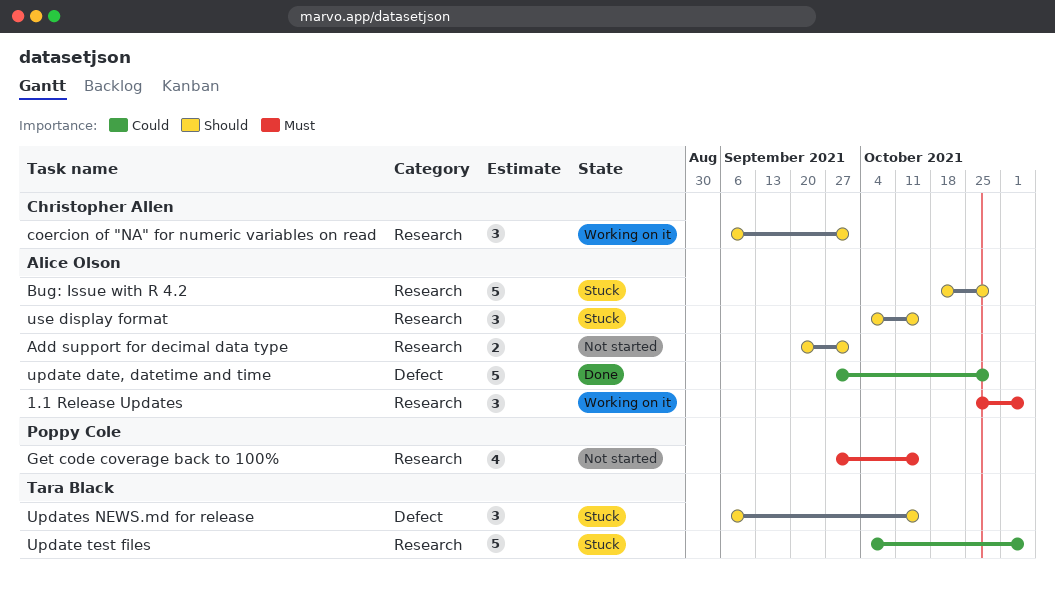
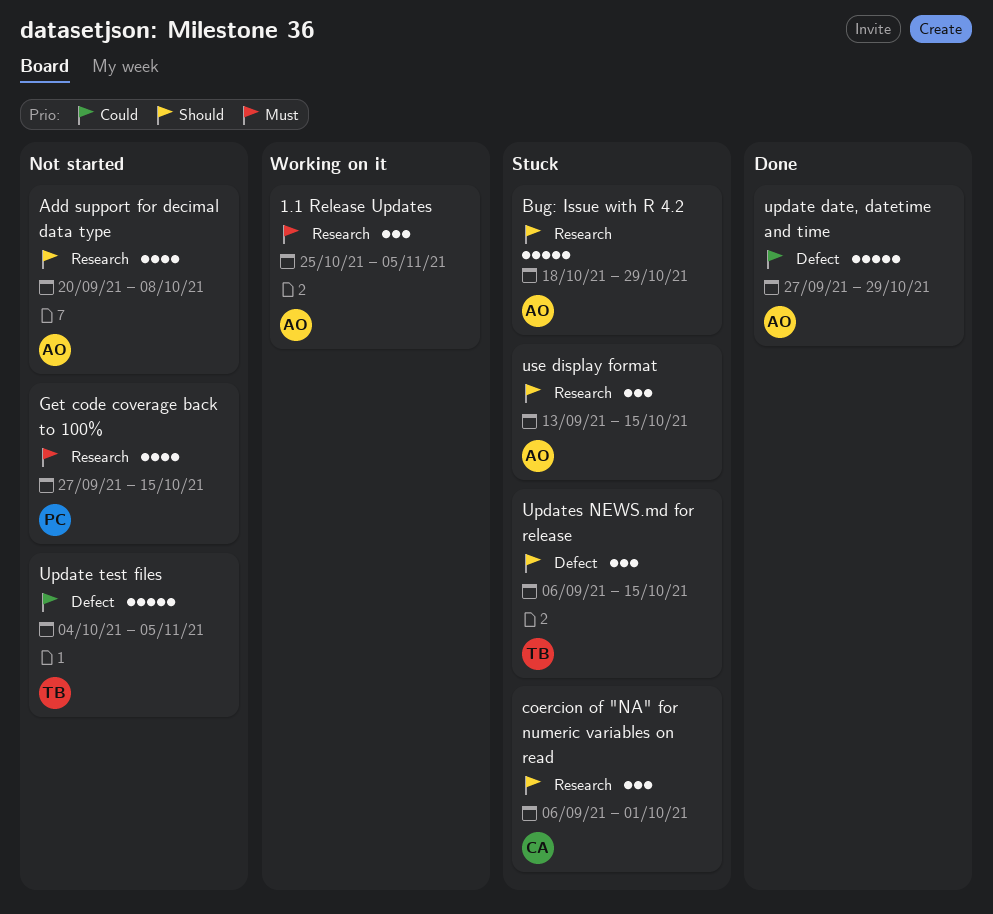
Add support for decimal data type, estimate: 2 -> 4
Add support for decimal data type, due: Oct 1 -> Oct 8
coercion of "NA" for numeric variables on read, status: Working on it -> Stuck
Update test files, status: Stuck -> Not started
Update test files, label: Research -> Defect
use display format, start: Oct 4 -> Sep 13

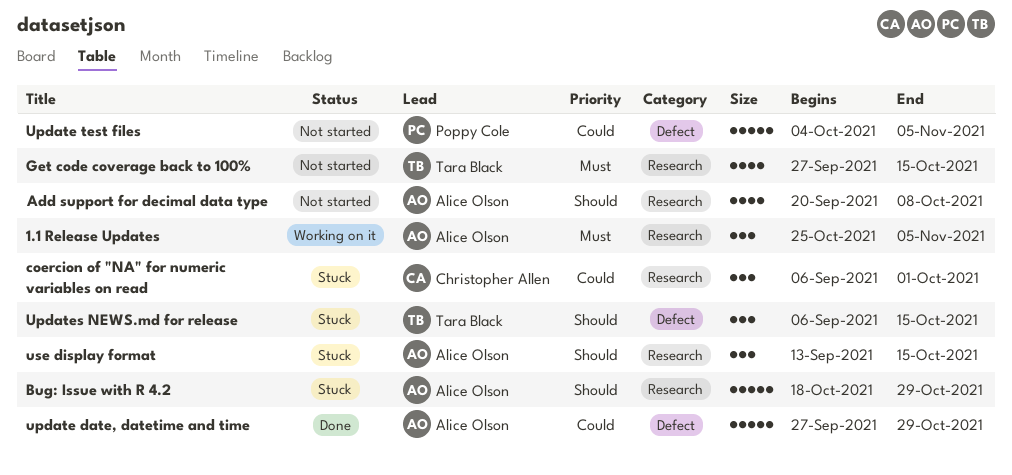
coercion of "NA" for numeric variables on read, priority: Should -> Could
Get code coverage back to 100%, owner: Poppy Cole -> Tara Black
Update test files, owner: Tara Black -> Poppy Cole

